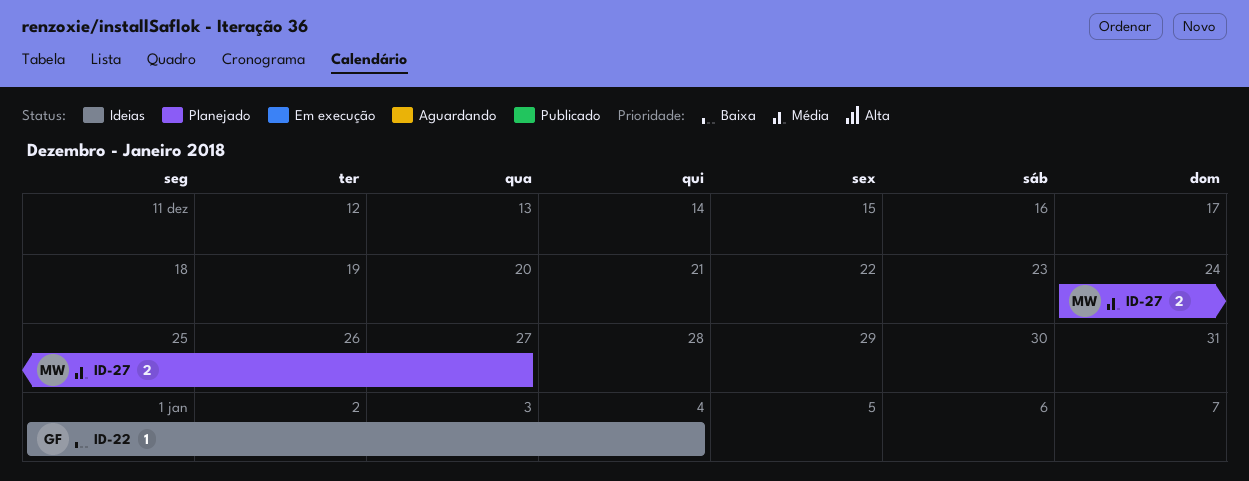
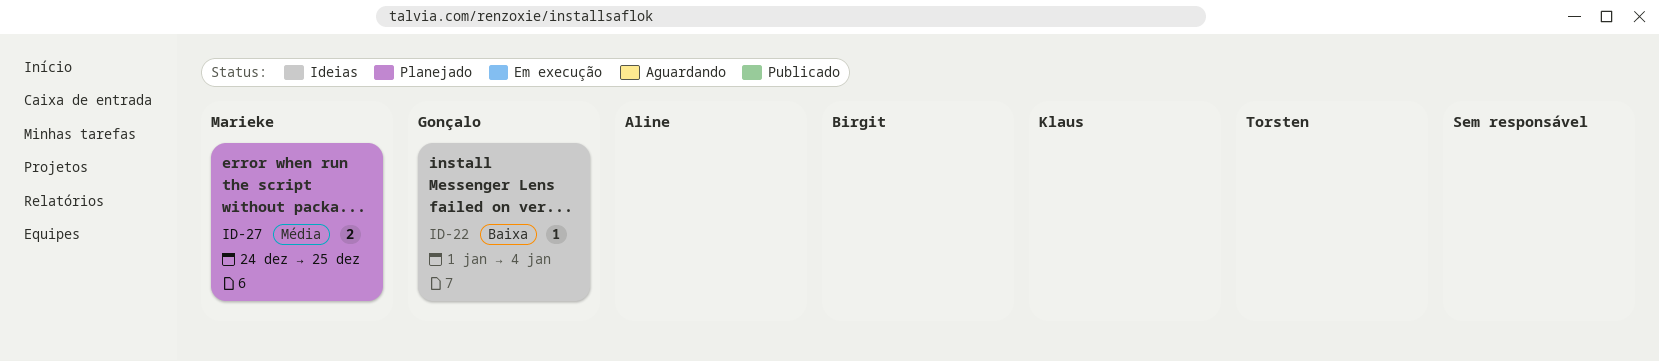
ID-27, due: Dec 27 -> Dec 25

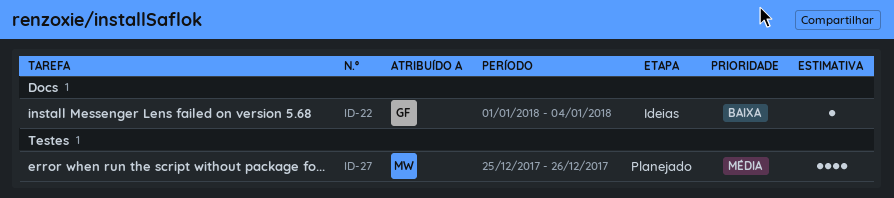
ID-27, estimate: 2 -> 4
ID-27, start: Dec 24 -> Dec 25
ID-27, due: Dec 25 -> Dec 26

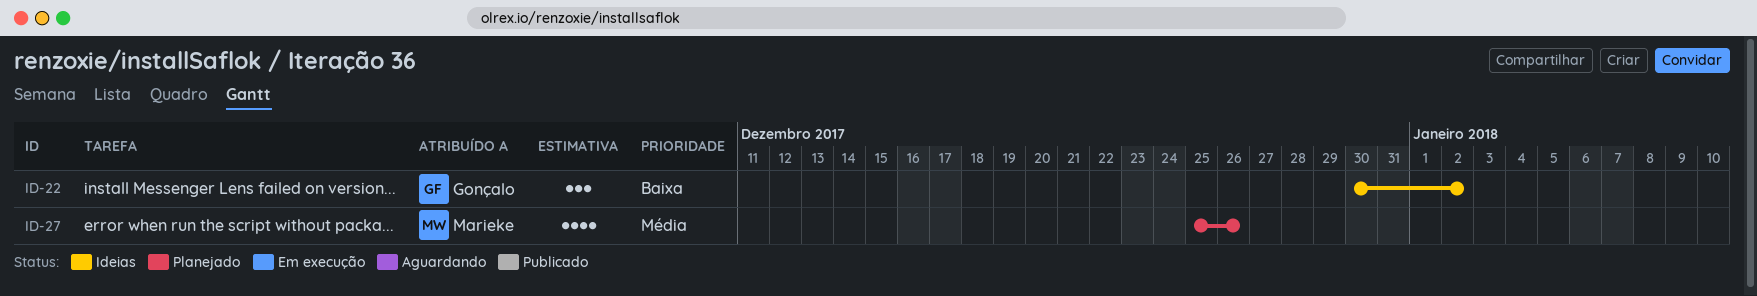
ID-22, estimate: 1 -> 3
ID-22, start: Jan 1 -> Dec 30
ID-22, due: Jan 4 -> Jan 2

